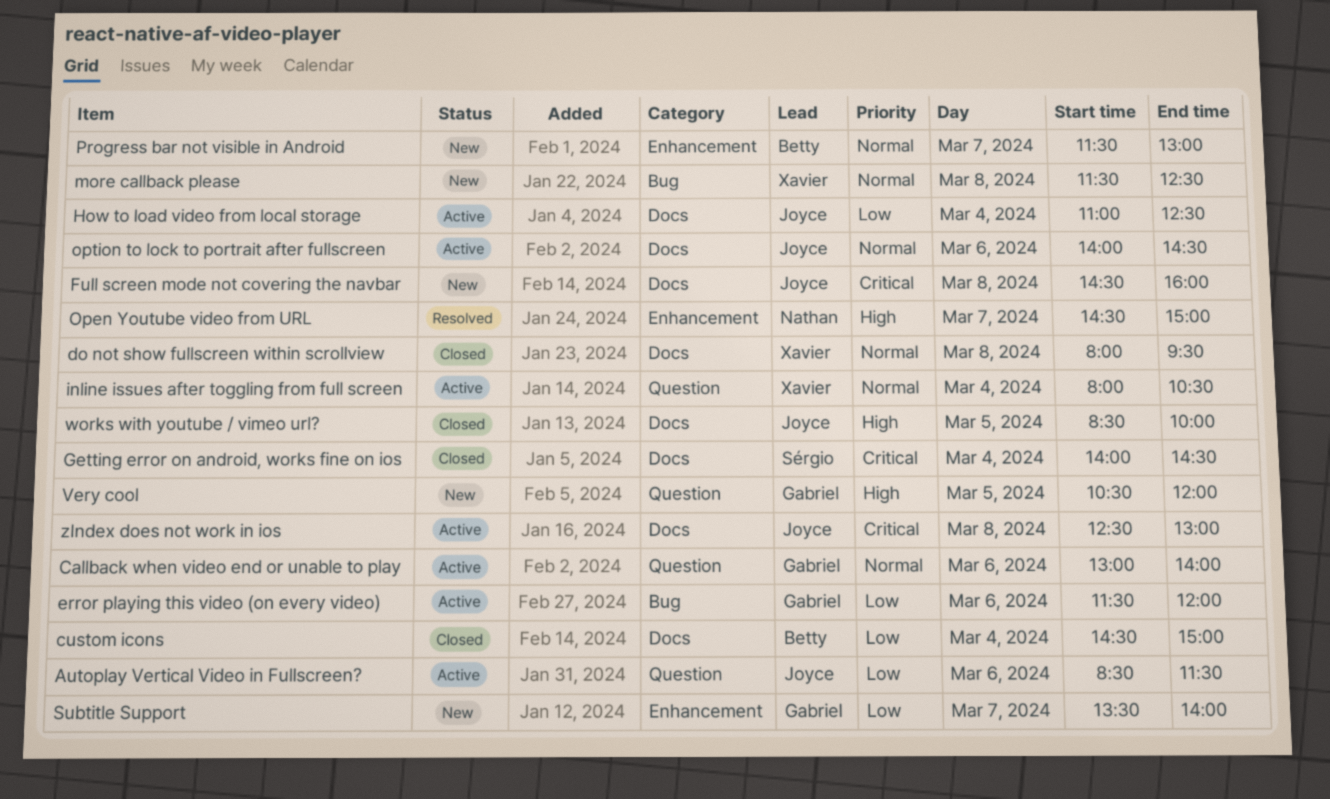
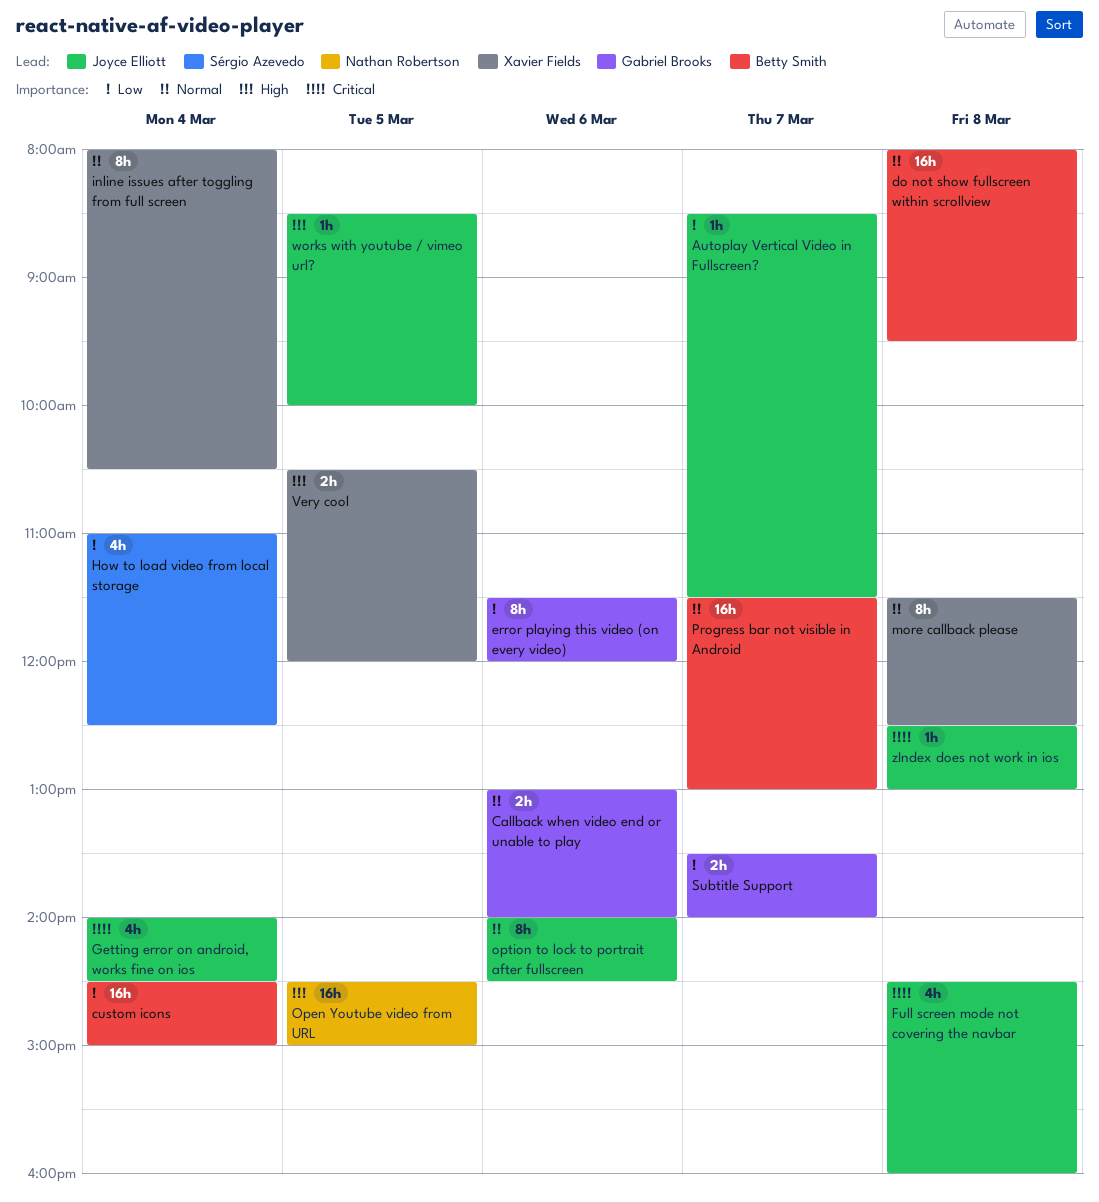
Autoplay Vertical Video in Fullscreen?, day: Mar 6 -> Mar 7
do not show fullscreen within scrollview, owner: Xavier Fields -> Betty Smith
Getting error on android, works fine on ios, owner: Sérgio Azevedo -> Joyce Elliott
How to load video from local storage, owner: Joyce Elliott -> Sérgio Azevedo
Open Youtube video from URL, day: Mar 7 -> Mar 5
Very cool, owner: Gabriel Brooks -> Xavier Fields

